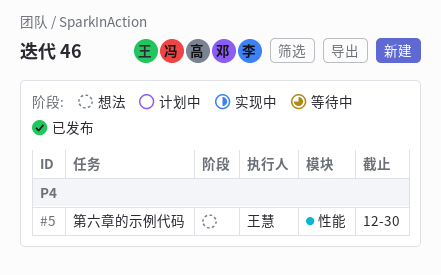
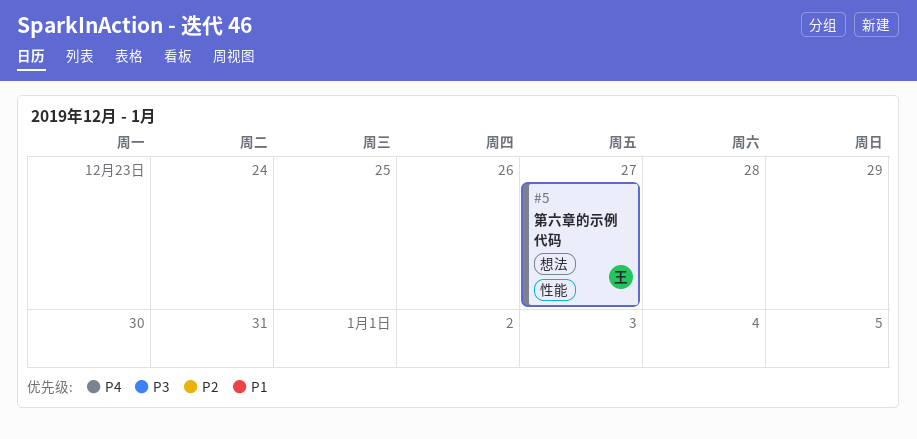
#5, due: Dec 30 -> Dec 27

